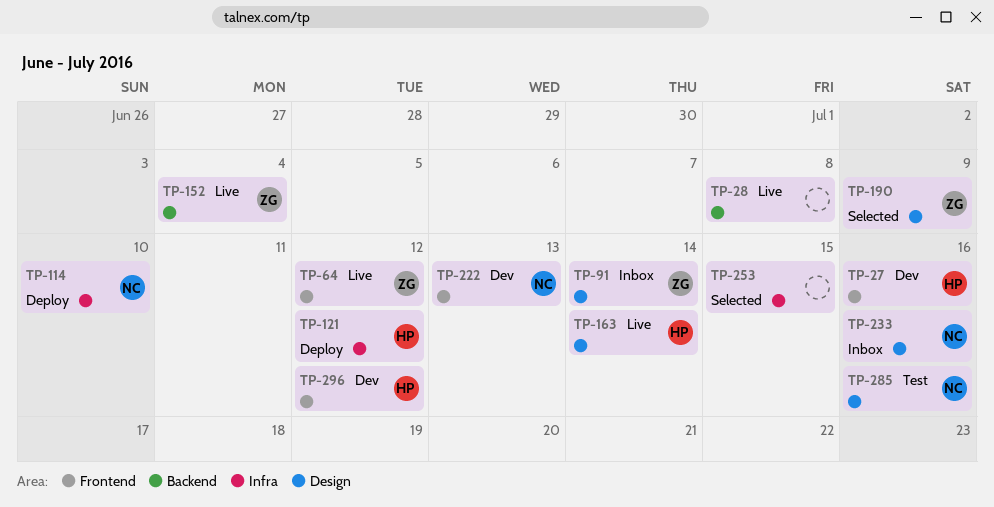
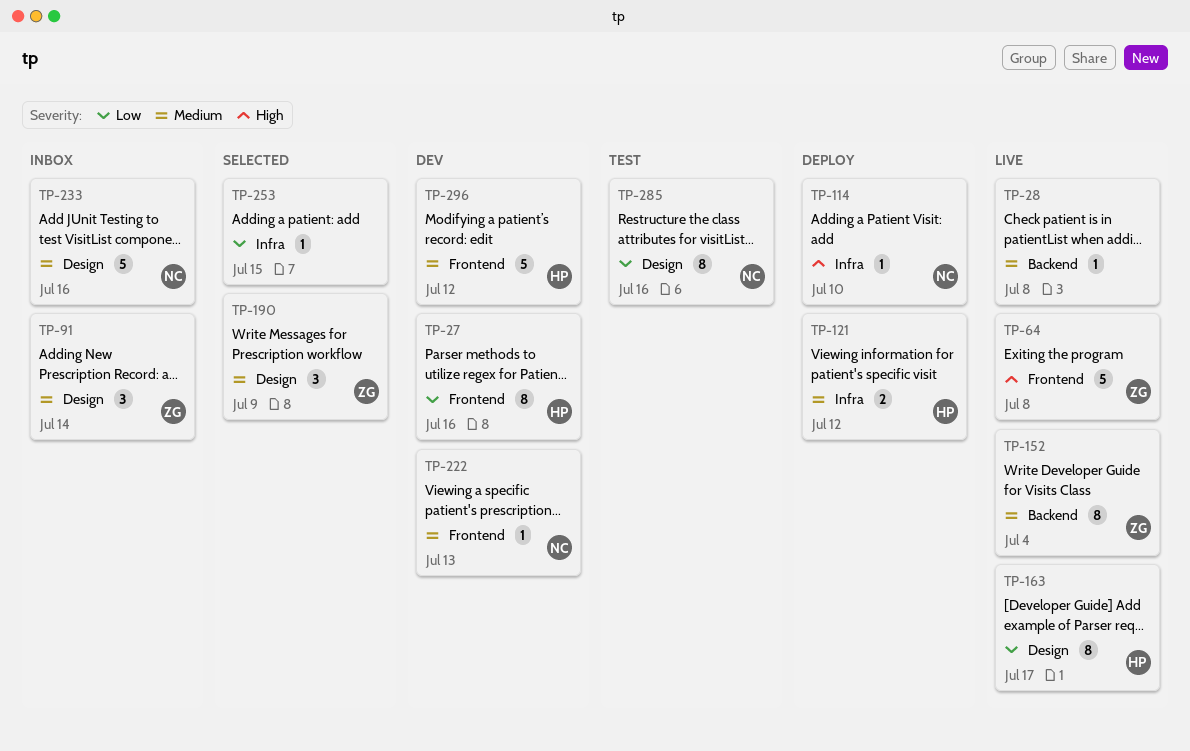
TP-64, due: Jul 12 -> Jul 8
TP-163, due: Jul 14 -> Jul 17

